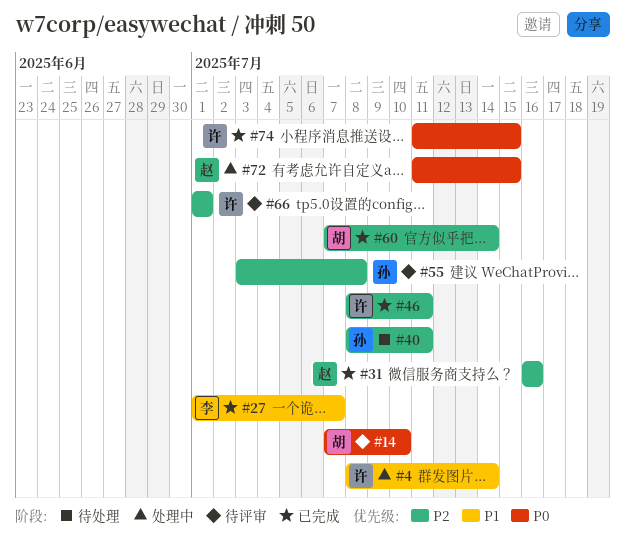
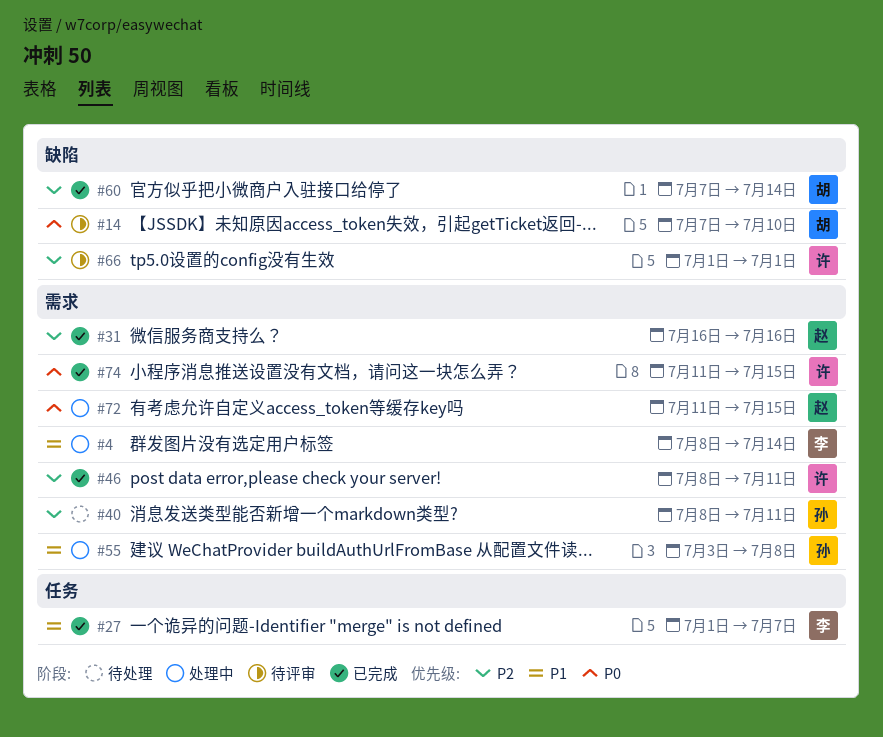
#4, owner: 许 -> 李
#55, status: 待评审 -> 处理中
#55, priority: P2 -> P1

